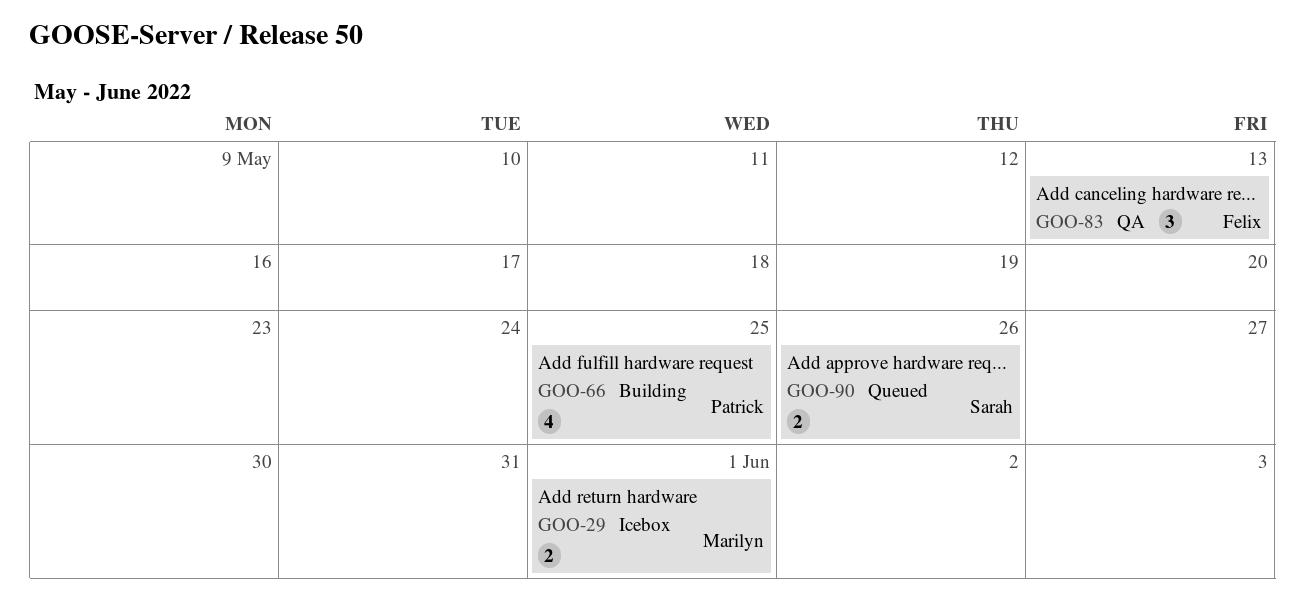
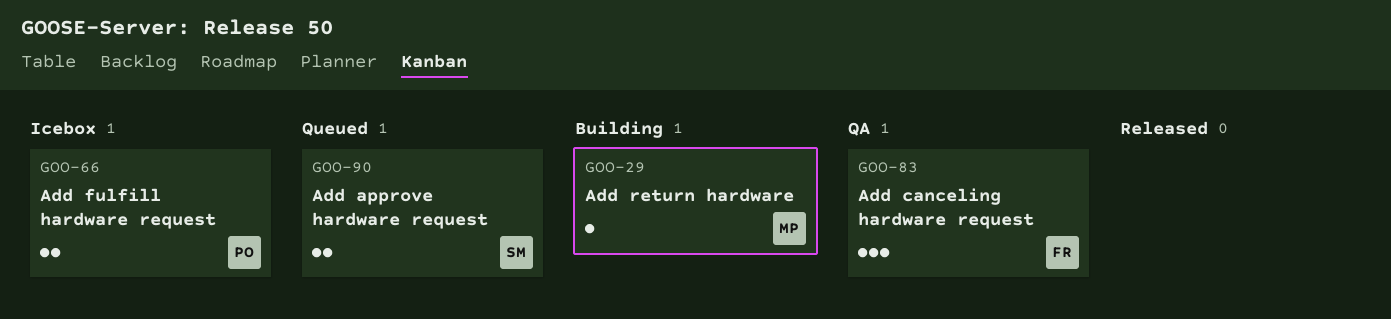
GOO-29, status: Icebox -> Building
GOO-29, estimate: 2 -> 1
GOO-66, status: Building -> Icebox
GOO-66, estimate: 4 -> 2

